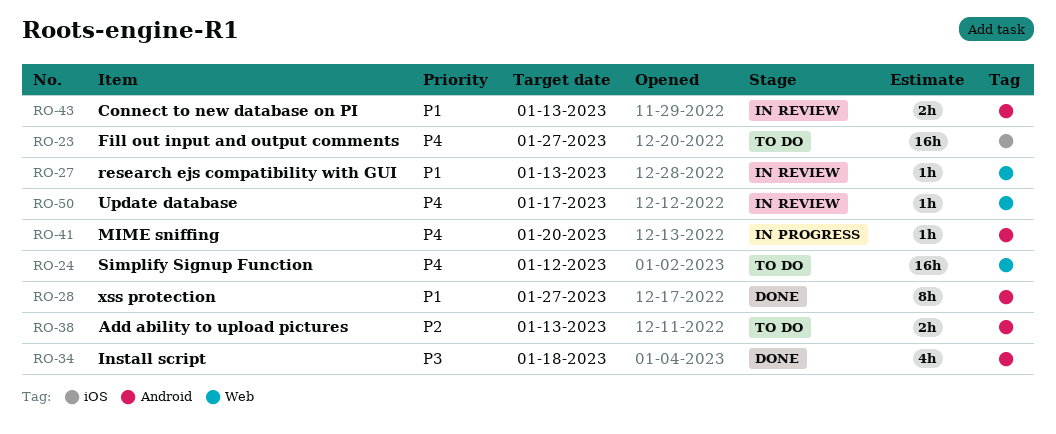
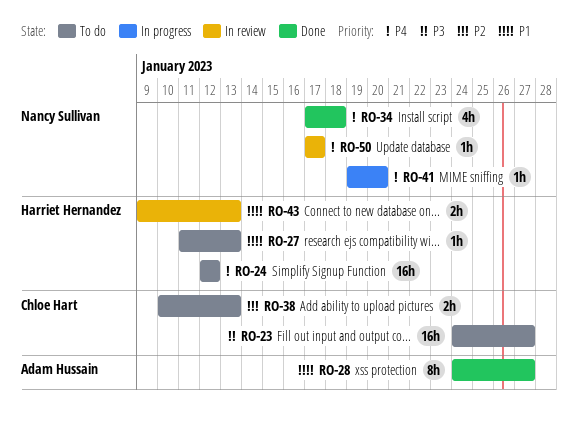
RO-23, priority: P4 -> P3
RO-27, status: In review -> To do
RO-34, priority: P3 -> P4

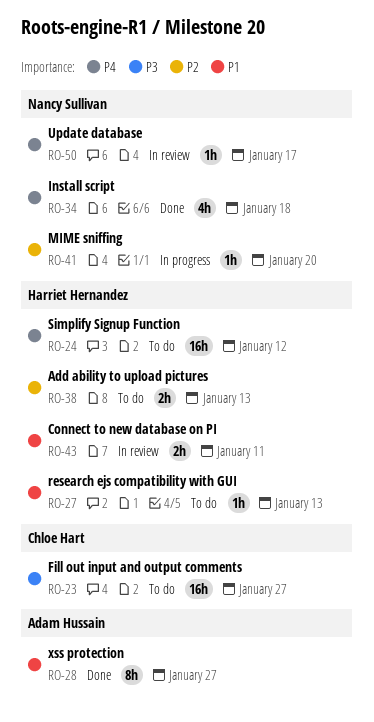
RO-38, owner: Chloe Hart -> Harriet Hernandez
RO-41, priority: P4 -> P2
RO-43, due: Jan 13 -> Jan 11

